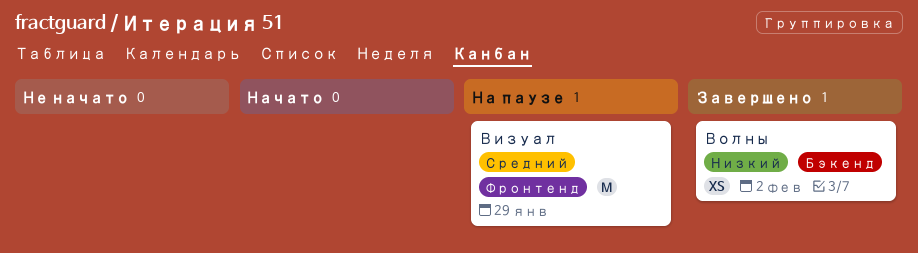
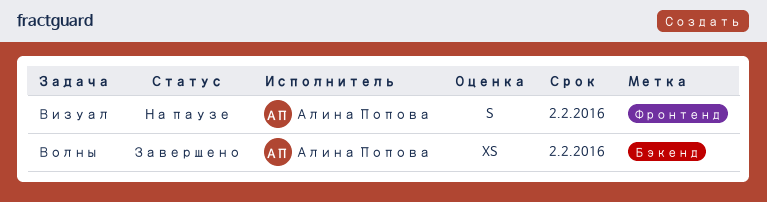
Визуал, estimate: M -> S
Визуал, due: Jan 29 -> Feb 2

